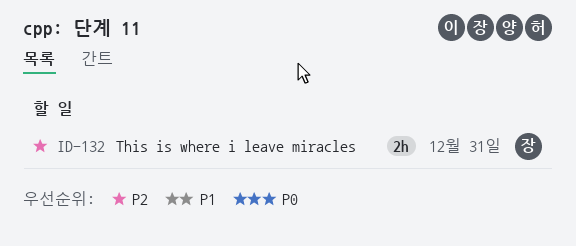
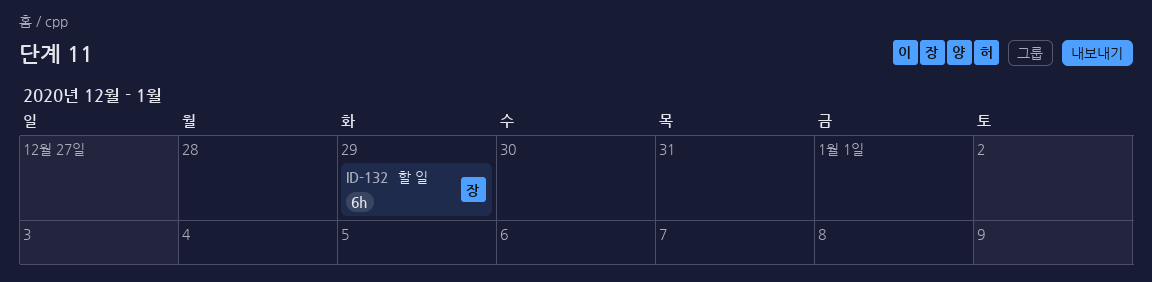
ID-132, estimate: 2h -> 6h
ID-132, due: Dec 31 -> Dec 29

